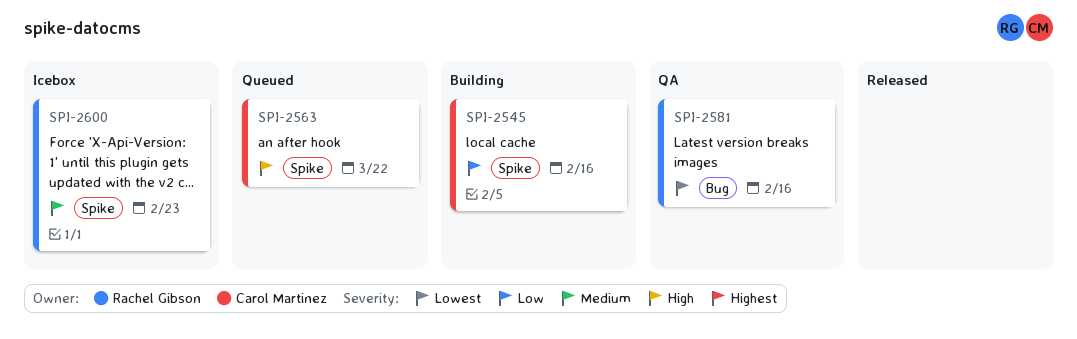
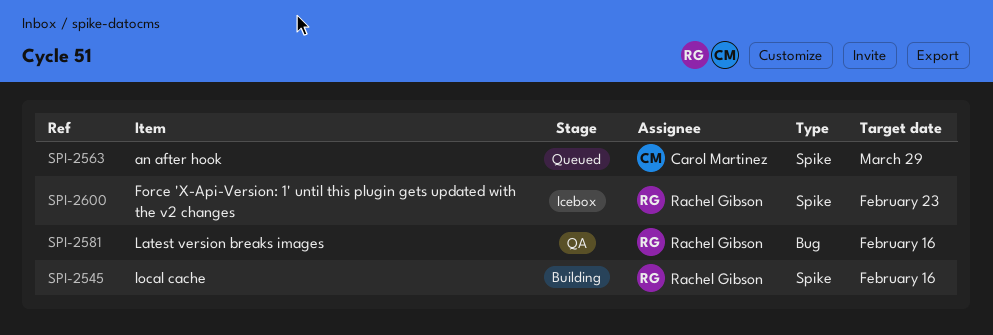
SPI-2545, owner: Carol Martinez -> Rachel Gibson
SPI-2563, due: Mar 22 -> Mar 29

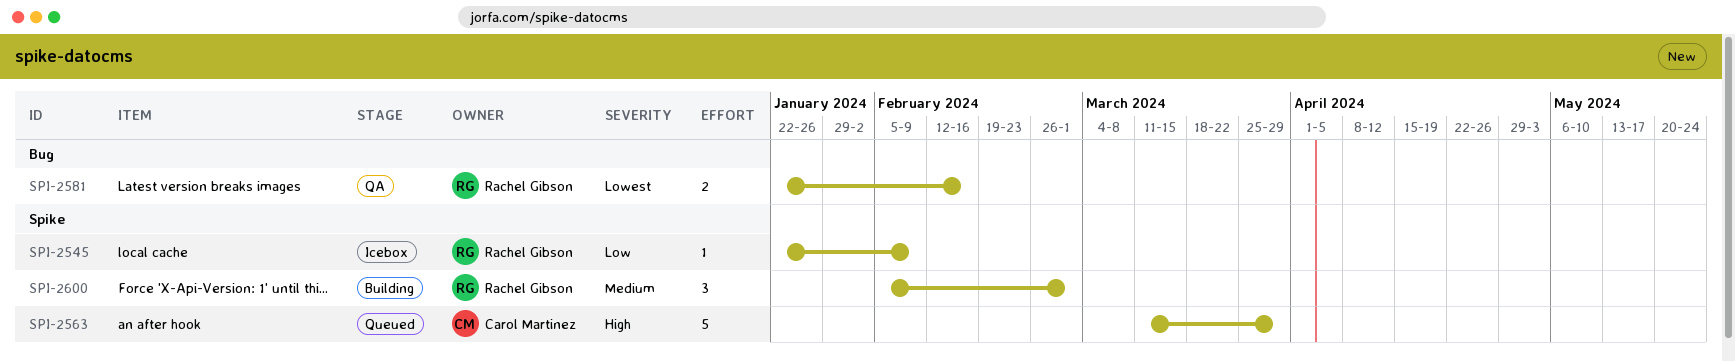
SPI-2545, status: Building -> Icebox
SPI-2545, due: Feb 16 -> Feb 9
SPI-2600, status: Icebox -> Building
SPI-2600, due: Feb 23 -> Mar 1

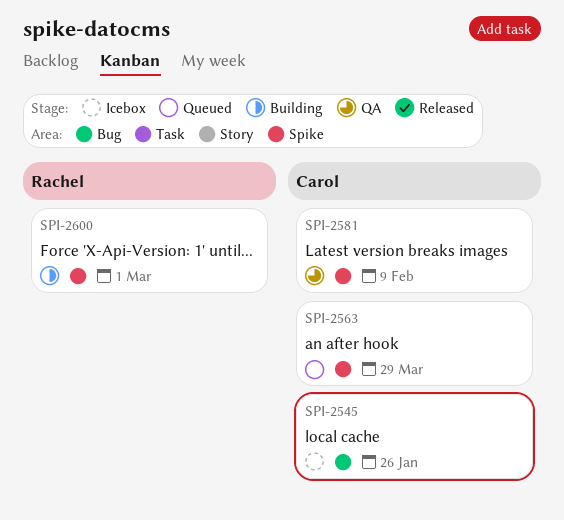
SPI-2545, owner: Rachel Gibson -> Carol Martinez
SPI-2545, label: Spike -> Bug
SPI-2545, due: Feb 9 -> Jan 26
SPI-2581, owner: Rachel Gibson -> Carol Martinez
SPI-2581, label: Bug -> Spike
SPI-2581, due: Feb 16 -> Feb 9

